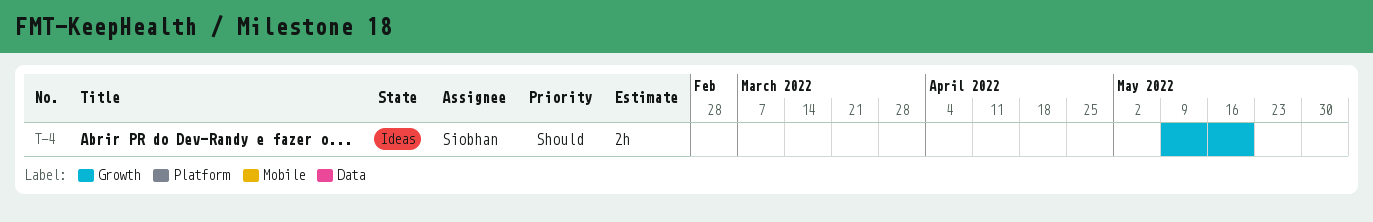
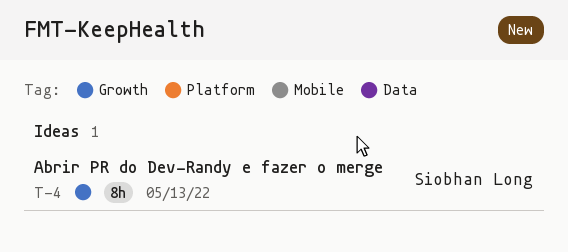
T-4, estimate: 2h -> 8h
T-4, due: May 20 -> May 13

